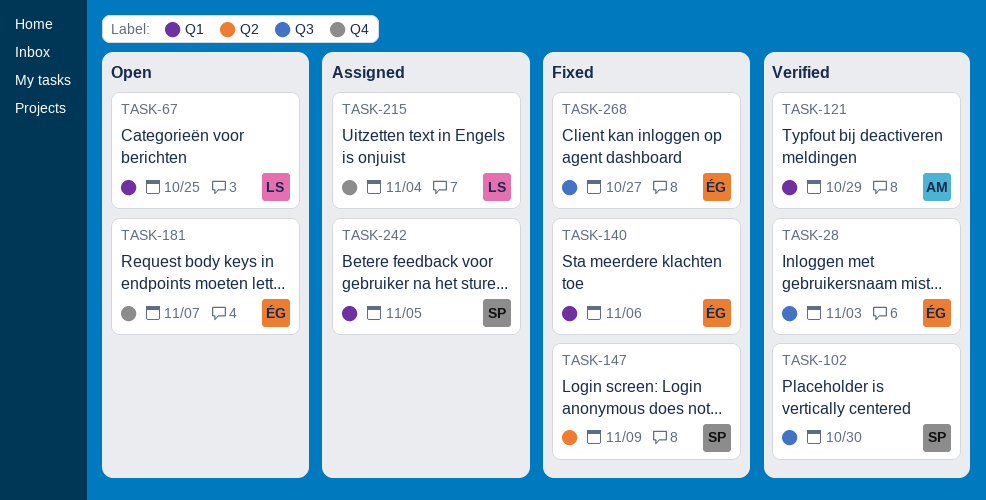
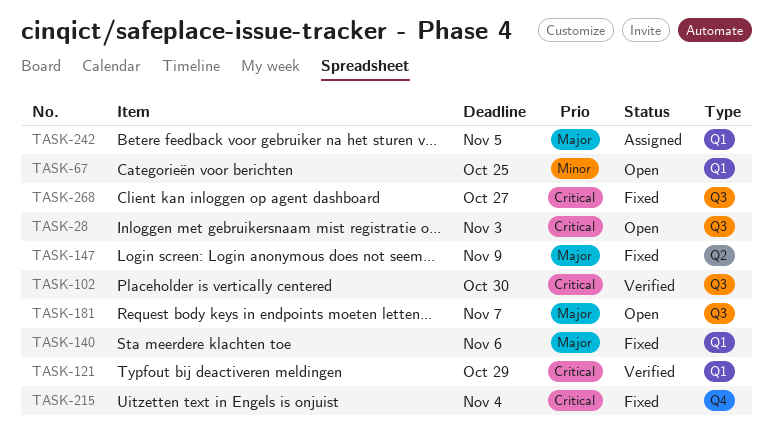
TASK-28, status: Verified -> Open
TASK-181, label: Q4 -> Q3
TASK-215, status: Assigned -> Fixed

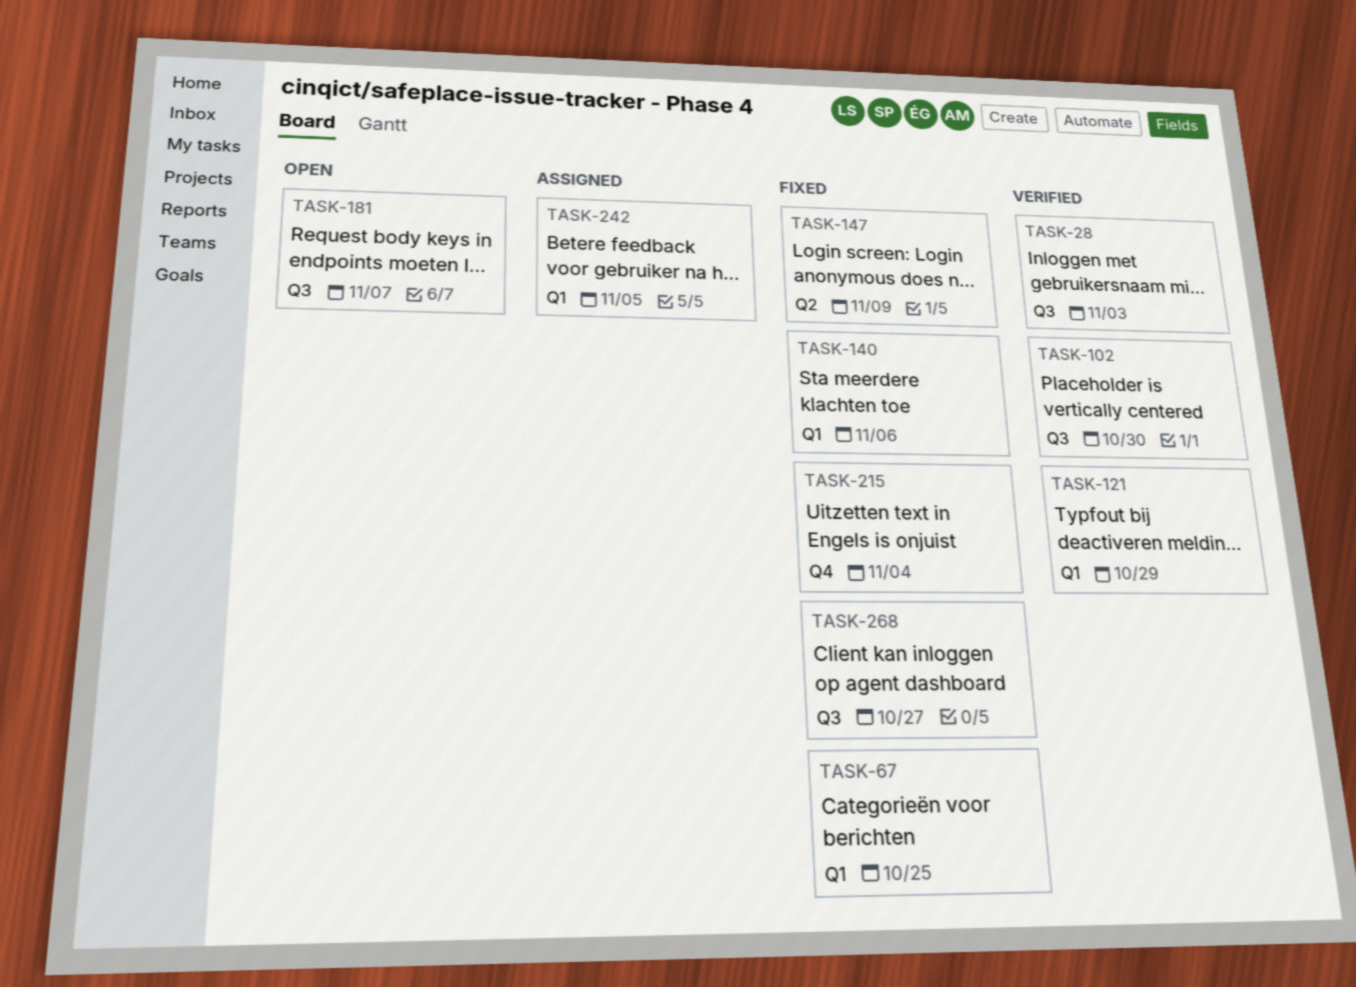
TASK-28, status: Open -> Verified
TASK-67, status: Open -> Fixed

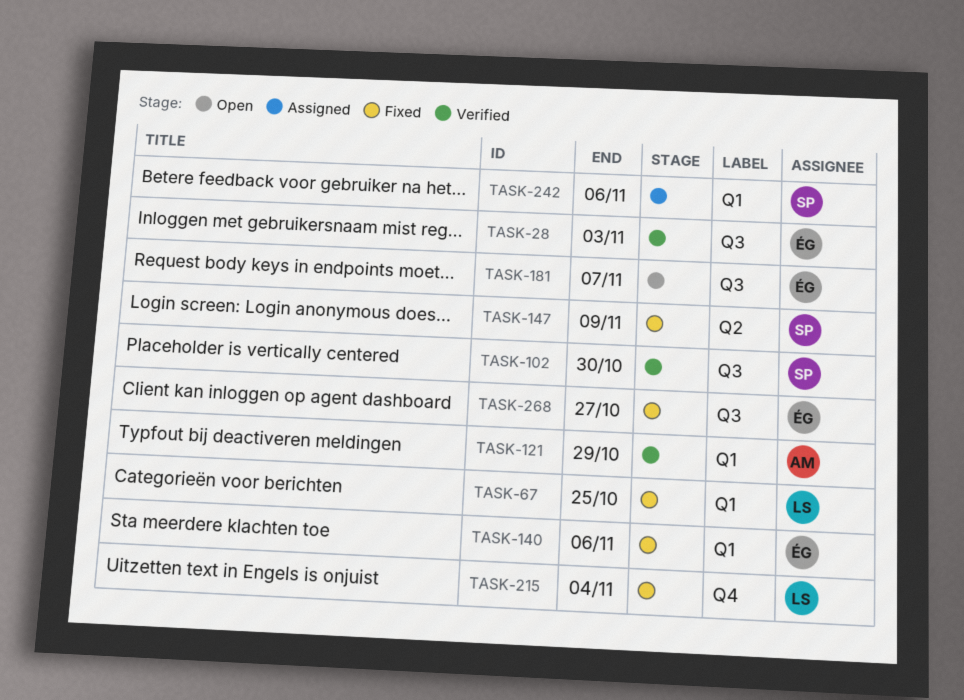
TASK-242, due: Nov 5 -> Nov 6

